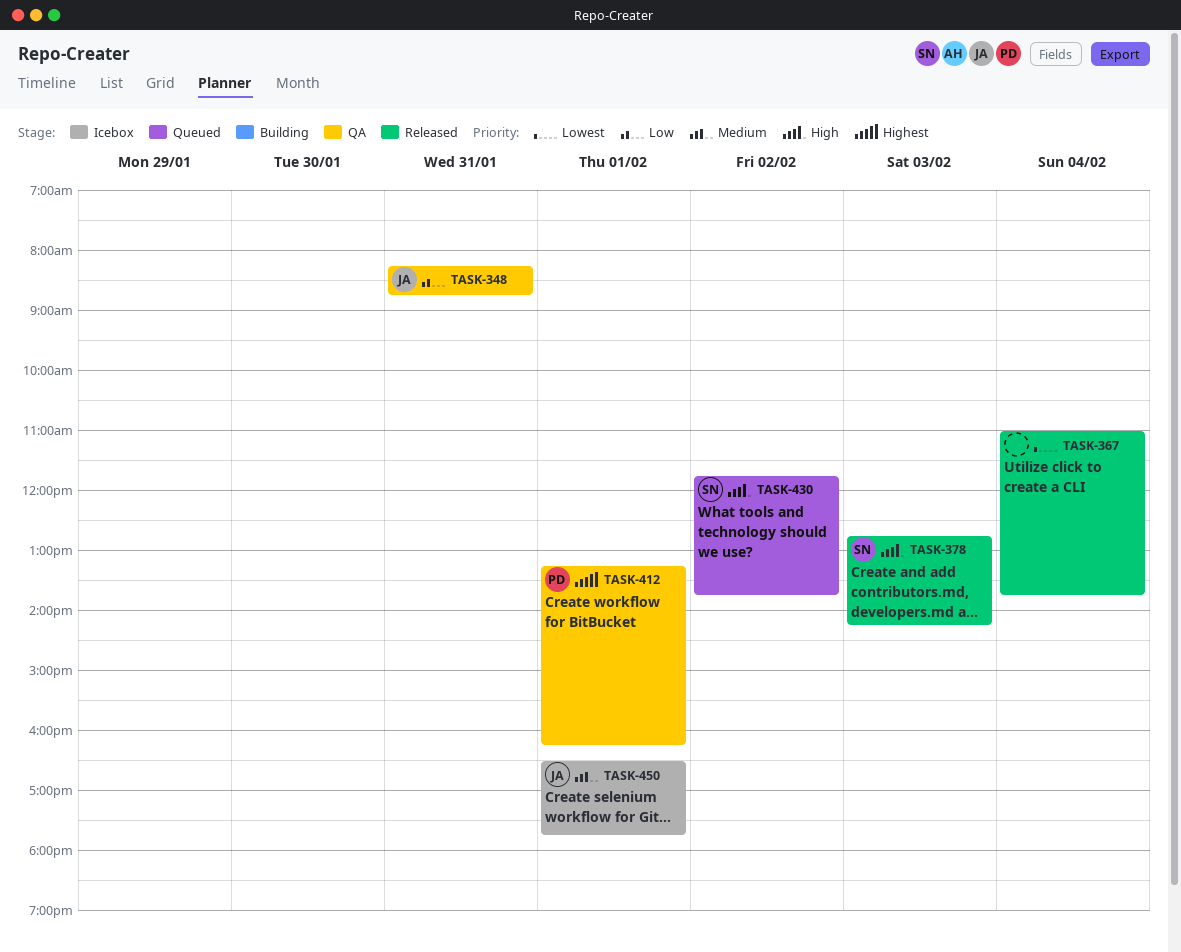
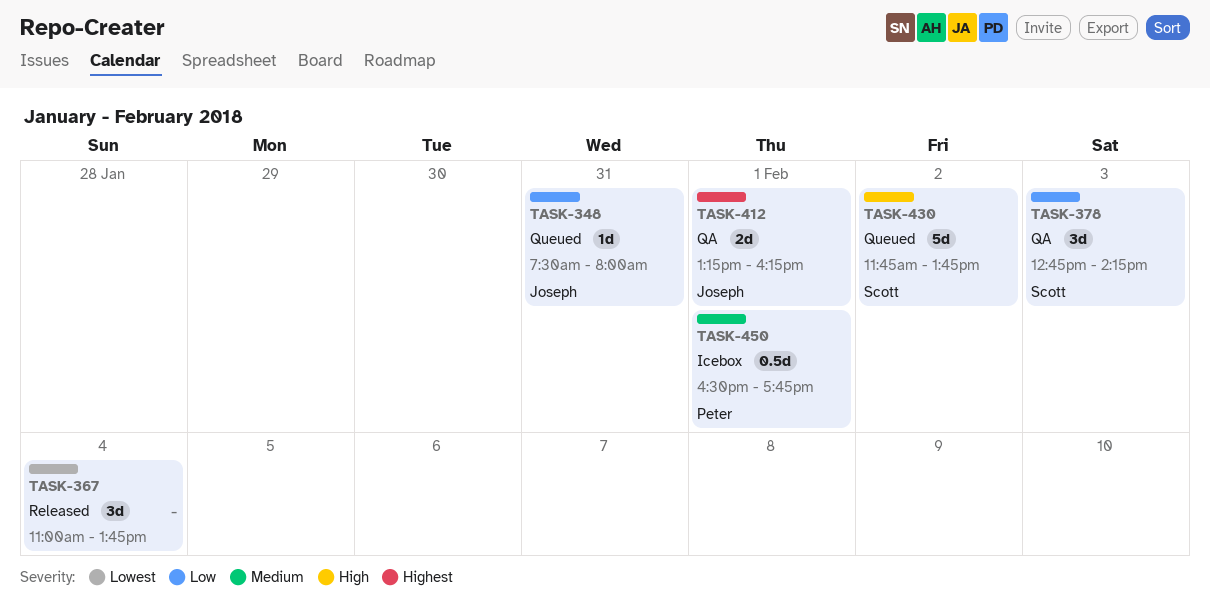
TASK-348, status: QA -> Queued
TASK-348, begins: 08:15 -> 07:30
TASK-348, ends: 08:45 -> 08:00
TASK-378, status: Released -> QA
TASK-378, priority: High -> Low
TASK-412, owner: Peter -> Joseph
TASK-450, owner: Joseph -> Peter

